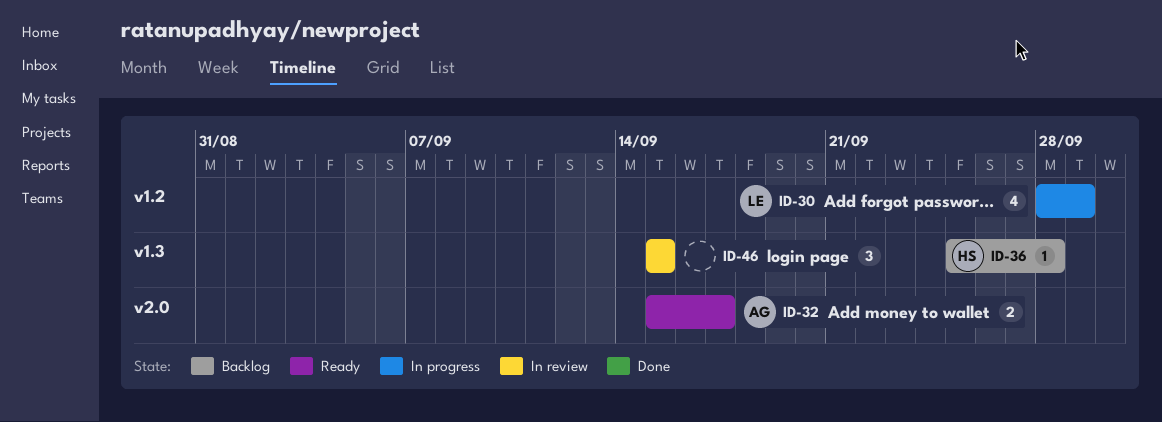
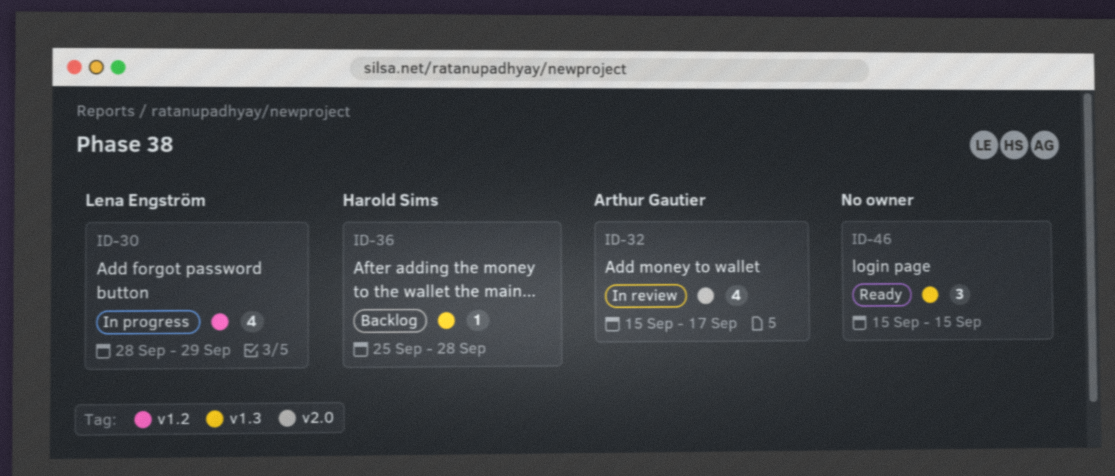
ID-32, status: Ready -> In review
ID-32, estimate: 2 -> 4
ID-46, status: In review -> Ready

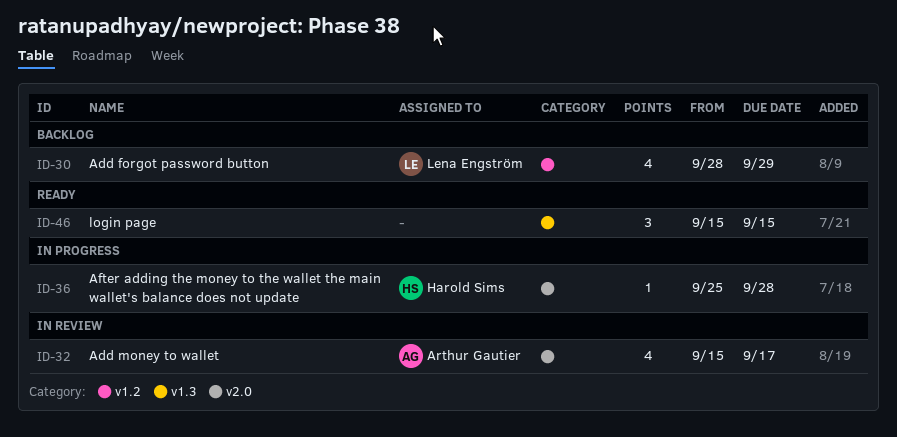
ID-30, status: In progress -> Backlog
ID-36, status: Backlog -> In progress
ID-36, label: v1.3 -> v2.0

